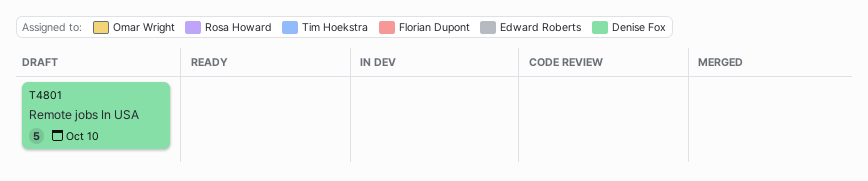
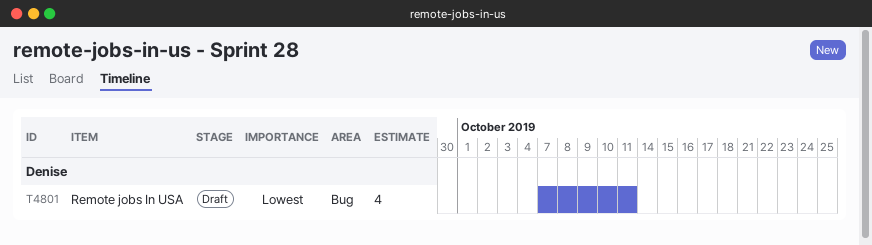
T4801, estimate: 5 -> 4
T4801, due: Oct 10 -> Oct 11

